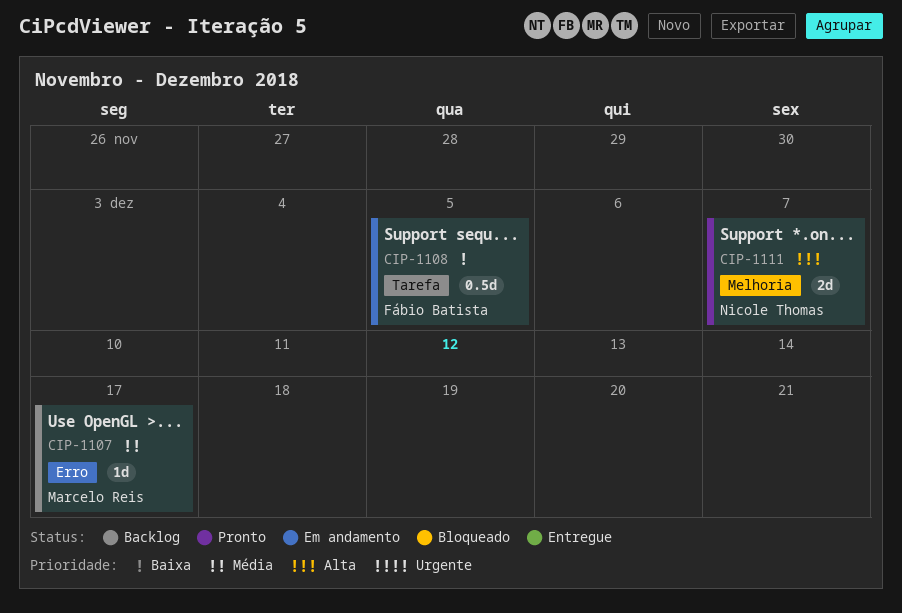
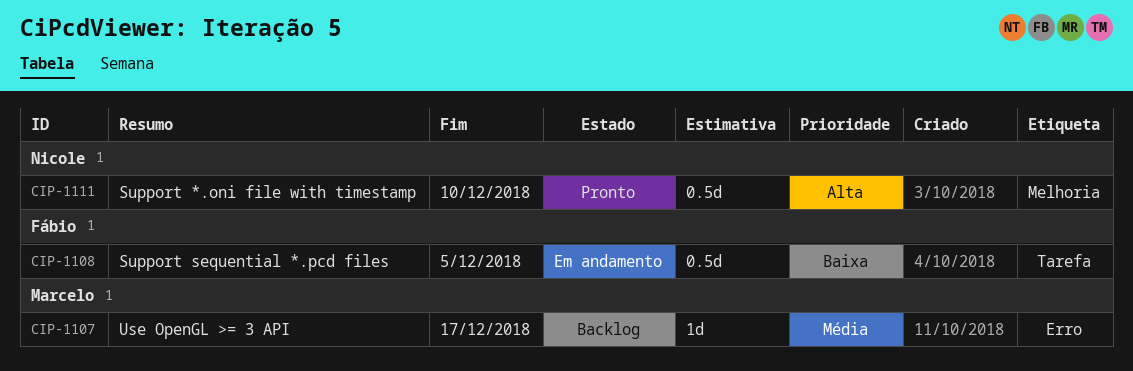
CIP-1111, estimate: 2d -> 0.5d
CIP-1111, due: Dec 7 -> Dec 10

